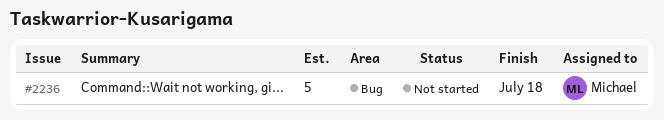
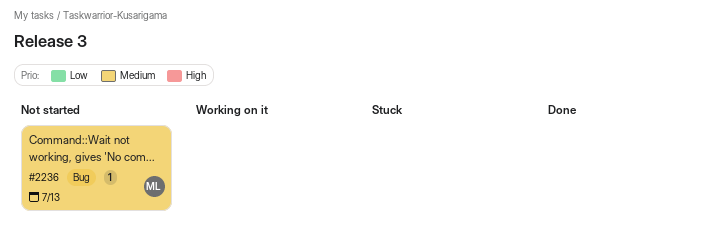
#2236, estimate: 5 -> 1
#2236, due: Jul 18 -> Jul 13

